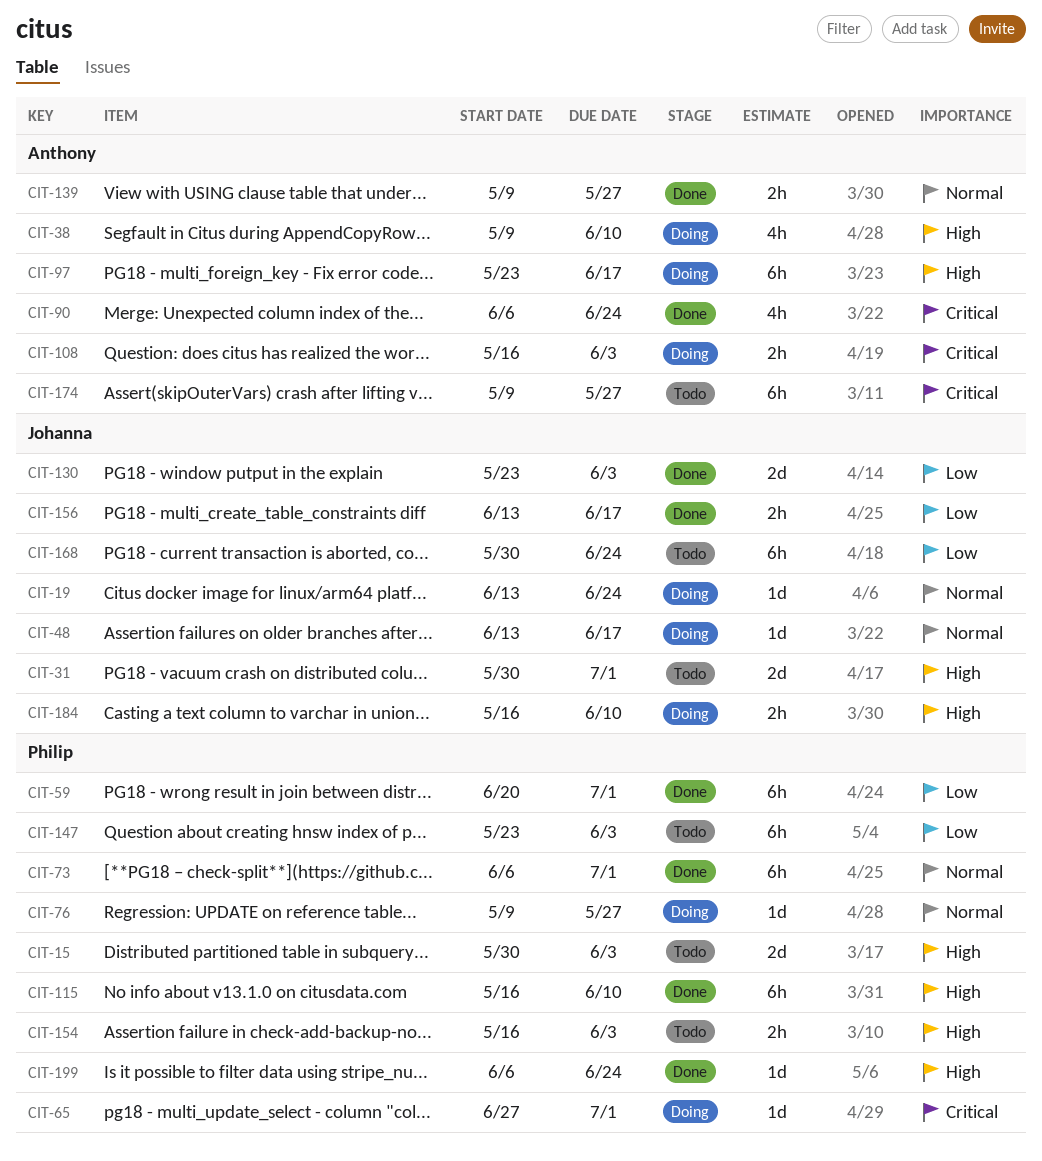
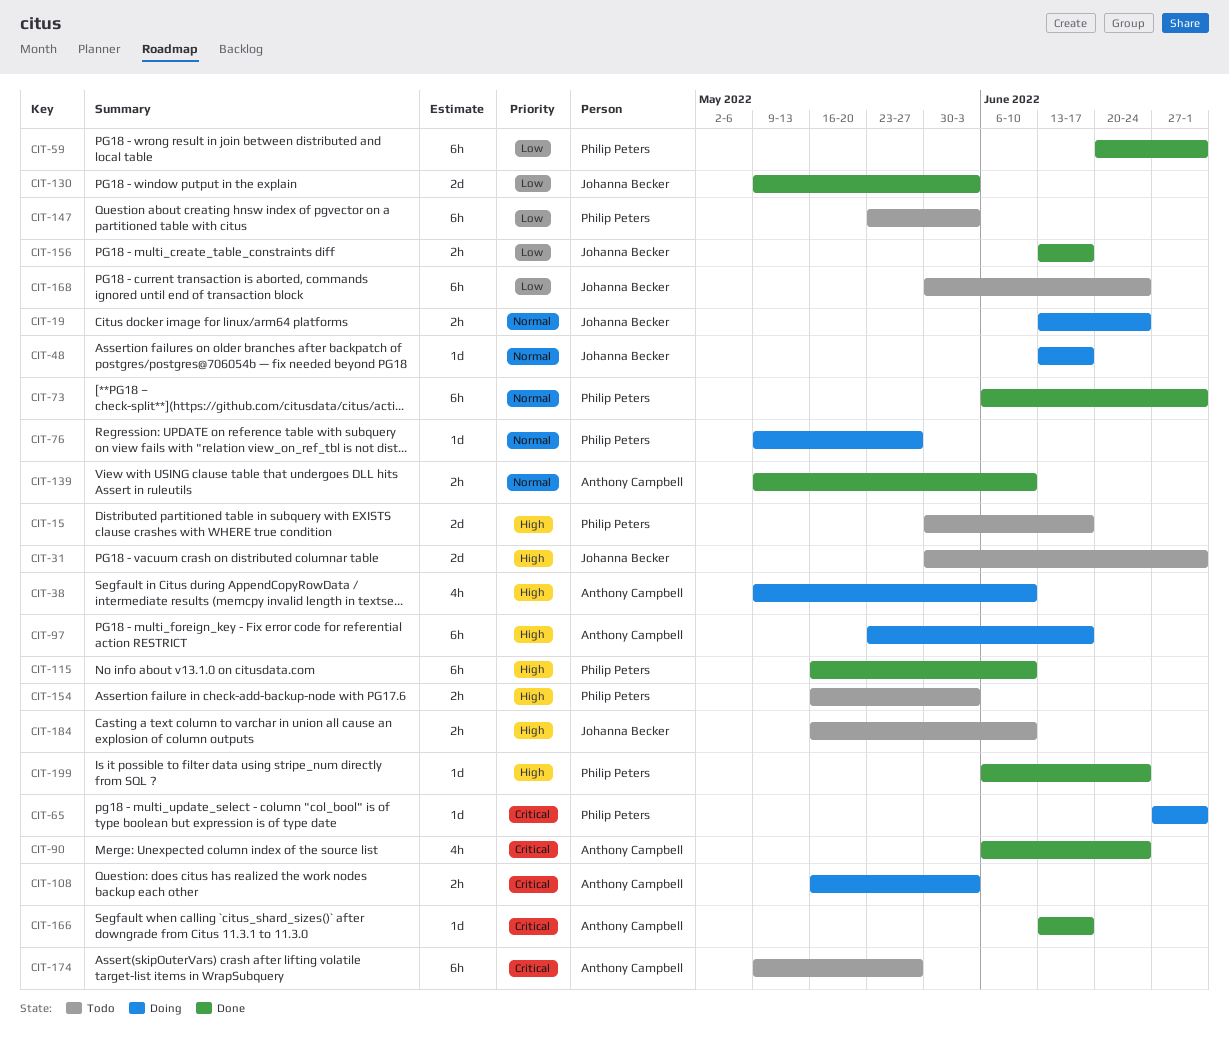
CIT-15, due: Jun 3 -> Jun 17
CIT-19, estimate: 1d -> 2h
CIT-130, start: May 23 -> May 9
CIT-139, due: May 27 -> Jun 10
CIT-166: none -> present
CIT-184, status: Doing -> Todo

